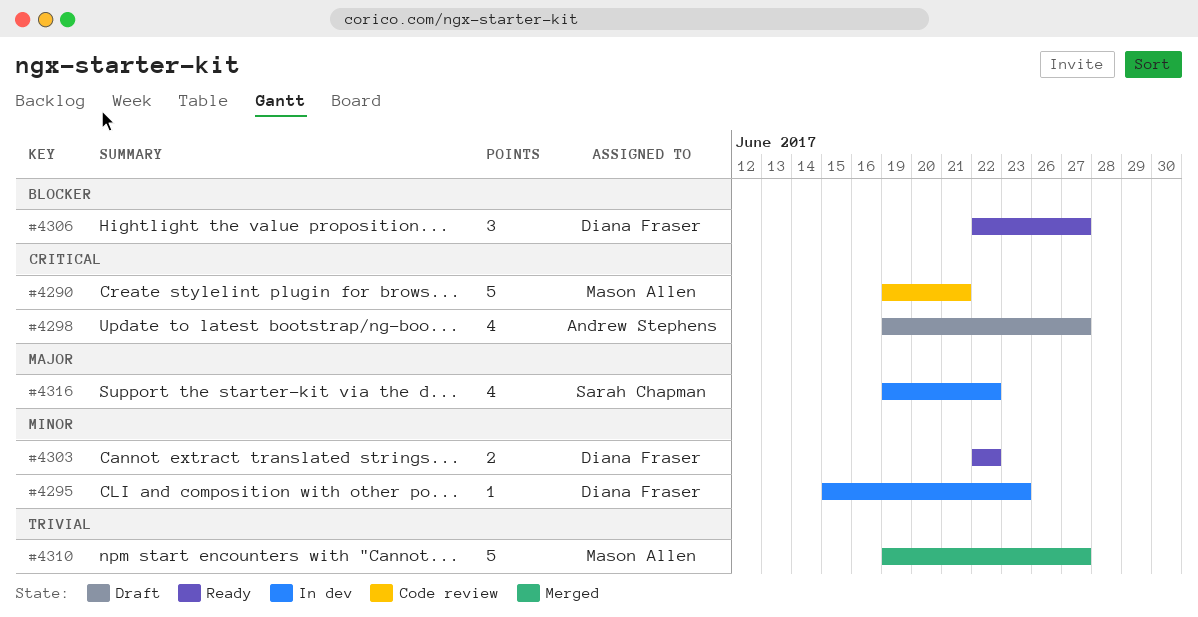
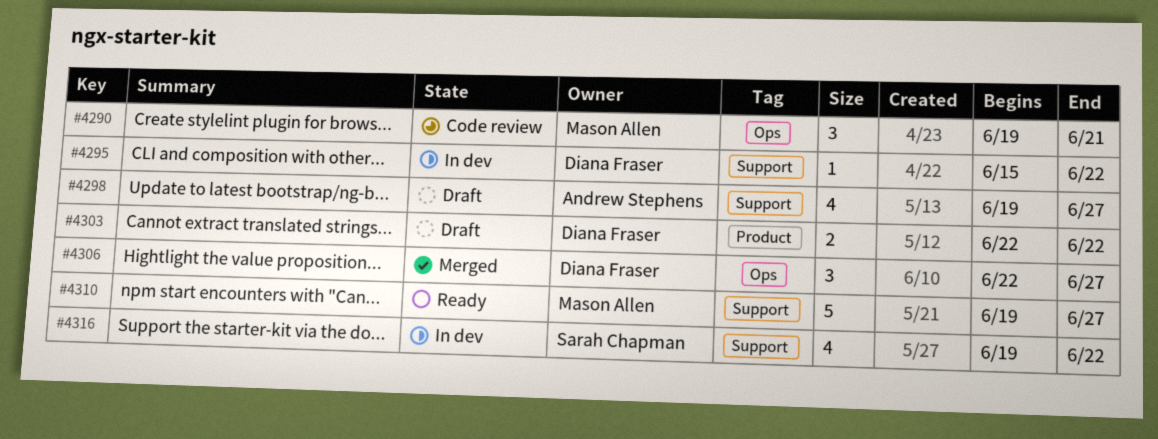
#4290, estimate: 5 -> 3
#4295, due: Jun 23 -> Jun 22
#4303, status: Ready -> Draft
#4306, status: Ready -> Merged
#4310, status: Merged -> Ready

